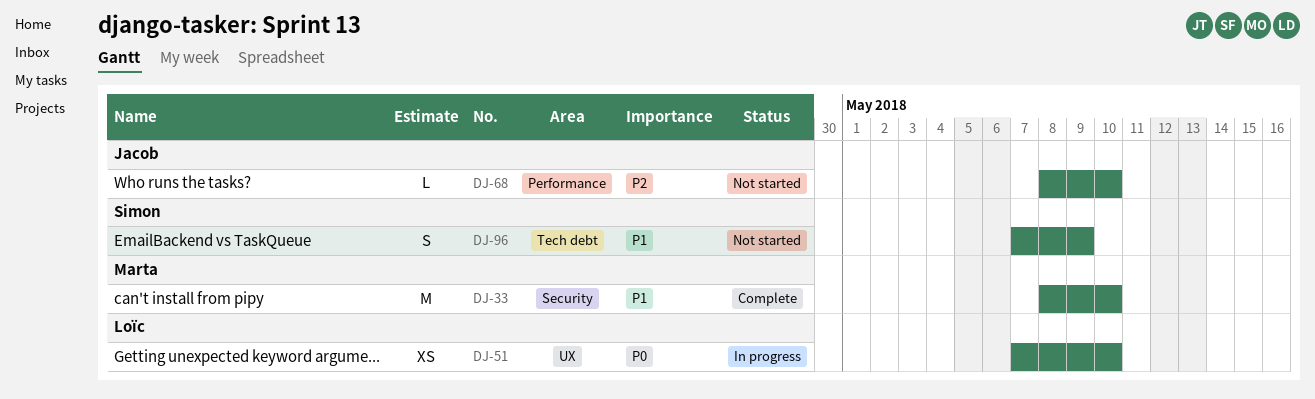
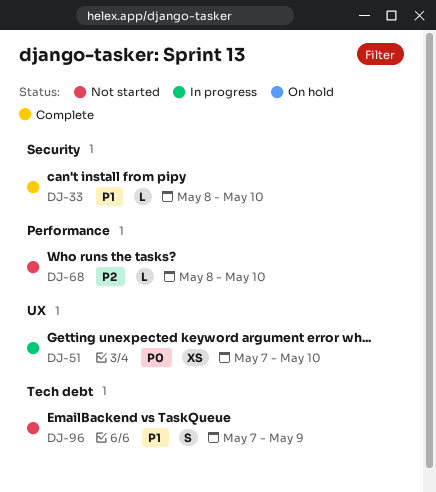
DJ-33, estimate: M -> L

